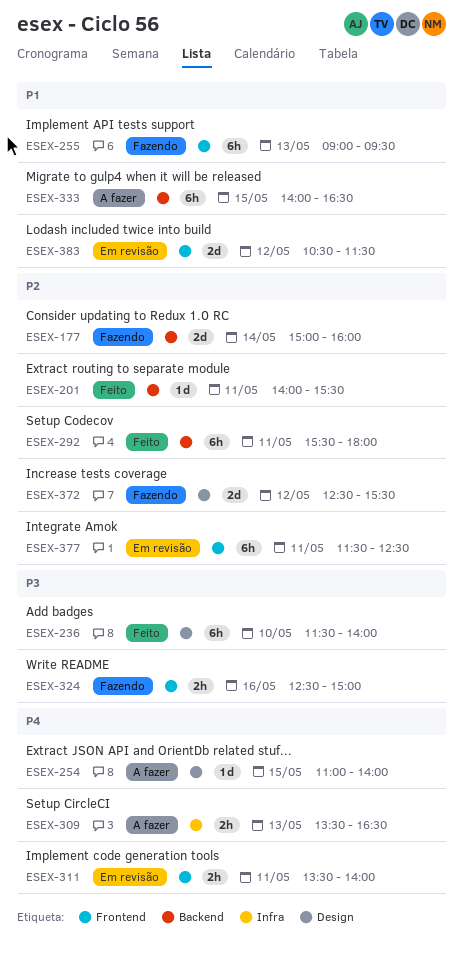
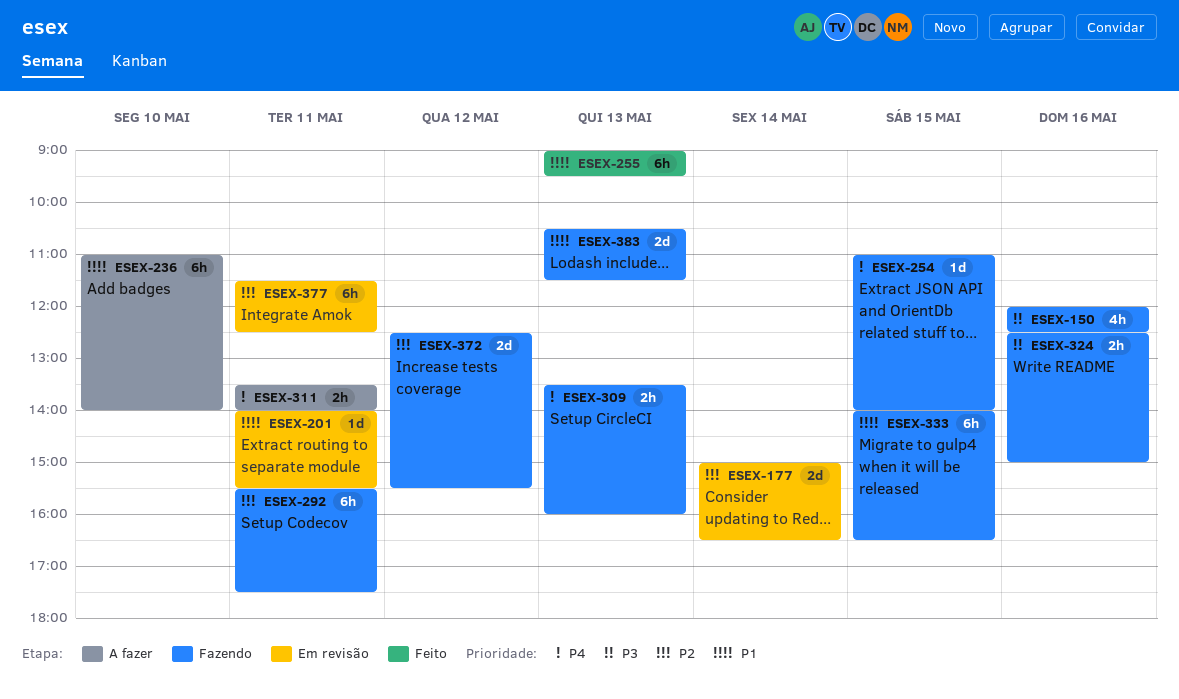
ESEX-150: none -> present
ESEX-177, status: Fazendo -> Em revisão
ESEX-177, ends: 16:00 -> 16:30
ESEX-201, status: Feito -> Em revisão
ESEX-201, priority: P2 -> P1
ESEX-236, status: Feito -> A fazer
ESEX-236, priority: P3 -> P1
ESEX-236, begins: 11:30 -> 11:00
ESEX-254, status: A fazer -> Fazendo
ESEX-255, status: Fazendo -> Feito
ESEX-292, status: Feito -> Fazendo
ESEX-292, ends: 18:00 -> 17:30
ESEX-309, status: A fazer -> Fazendo
ESEX-309, ends: 16:30 -> 16:00
ESEX-311, status: Em revisão -> A fazer
ESEX-333, status: A fazer -> Fazendo
ESEX-383, status: Em revisão -> Fazendo
ESEX-383, day: May 12 -> May 13

